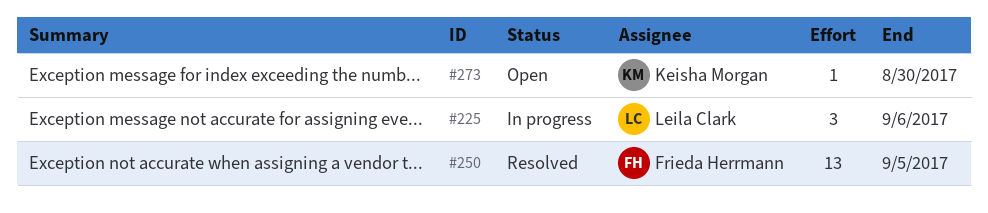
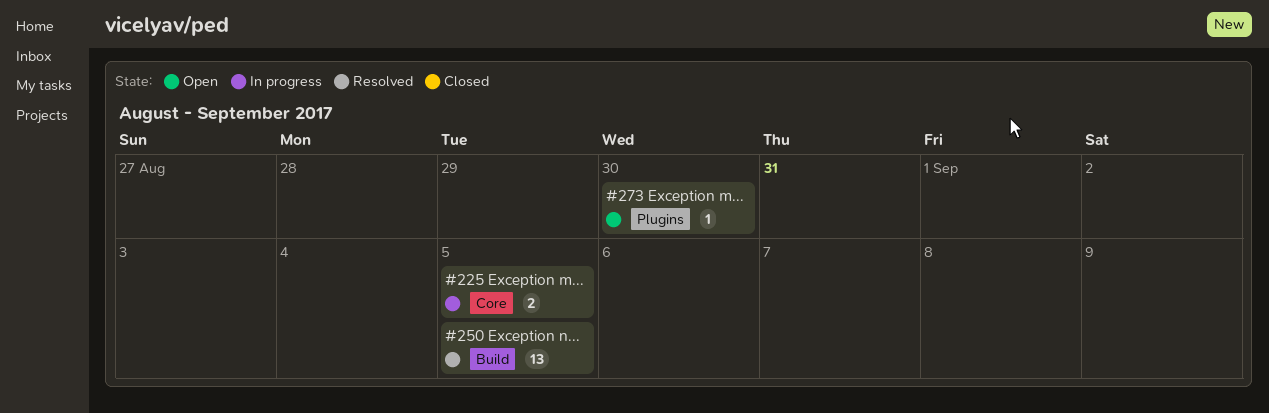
#225, estimate: 3 -> 2
#225, due: Sep 6 -> Sep 5

